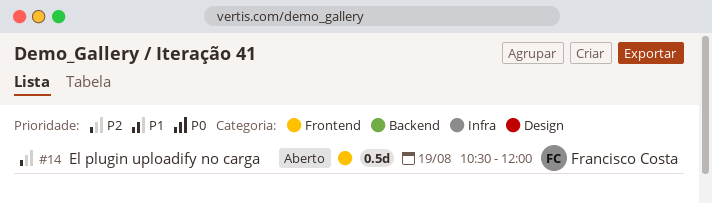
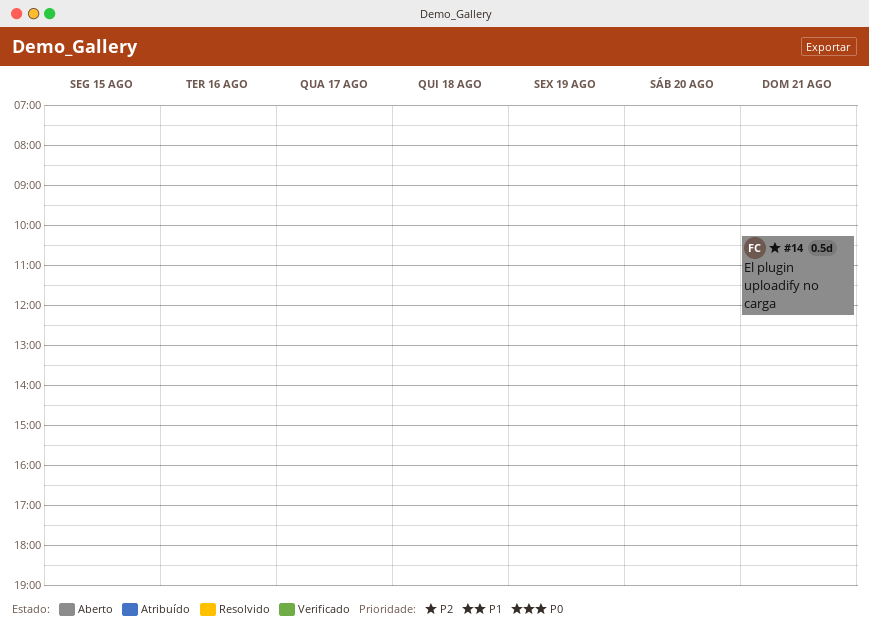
#14, day: Aug 19 -> Aug 21
#14, begins: 10:30 -> 10:15
#14, ends: 12:00 -> 12:15

